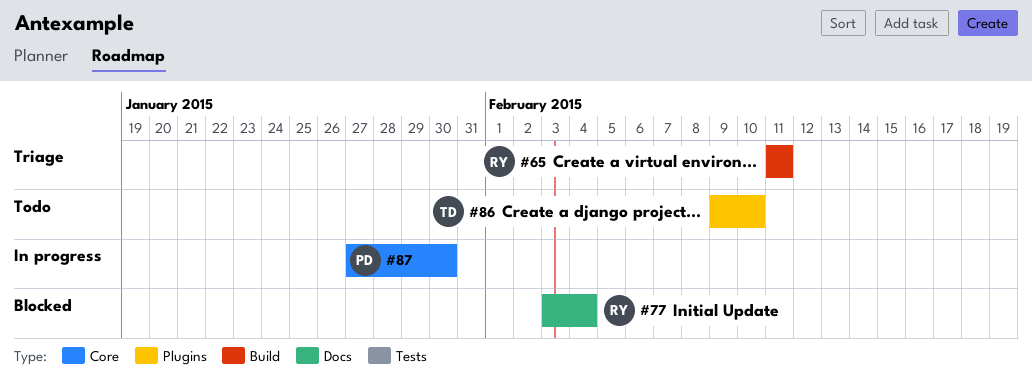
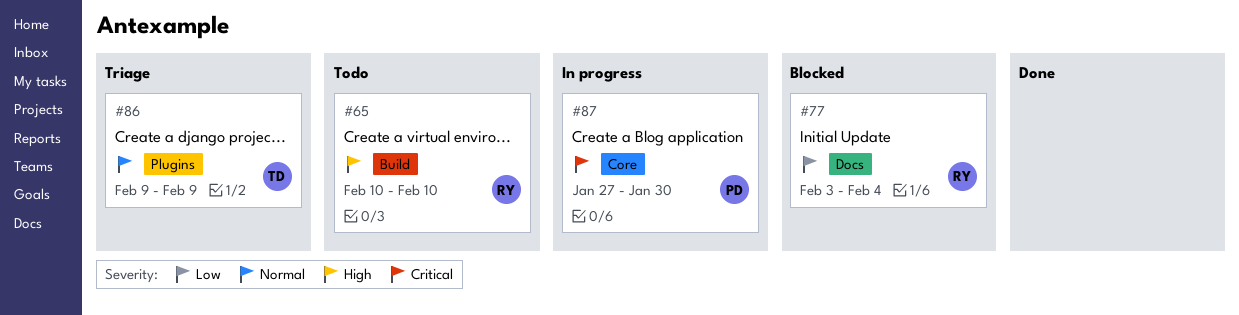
#65, status: Triage -> Todo
#65, start: Feb 11 -> Feb 10
#65, due: Feb 11 -> Feb 10
#86, status: Todo -> Triage
#86, due: Feb 10 -> Feb 9

